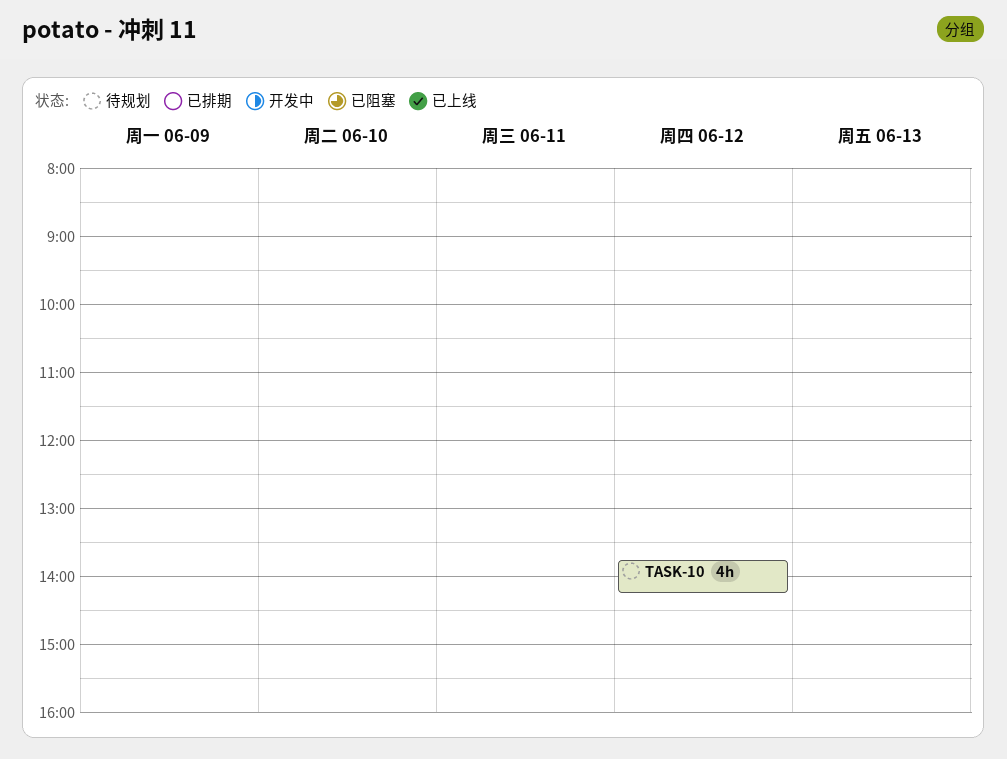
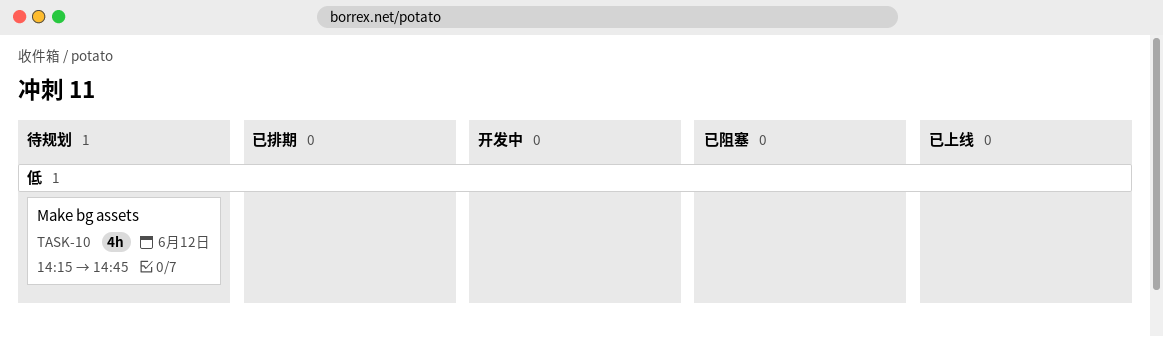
TASK-10, begins: 13:45 -> 14:15
TASK-10, ends: 14:15 -> 14:45

